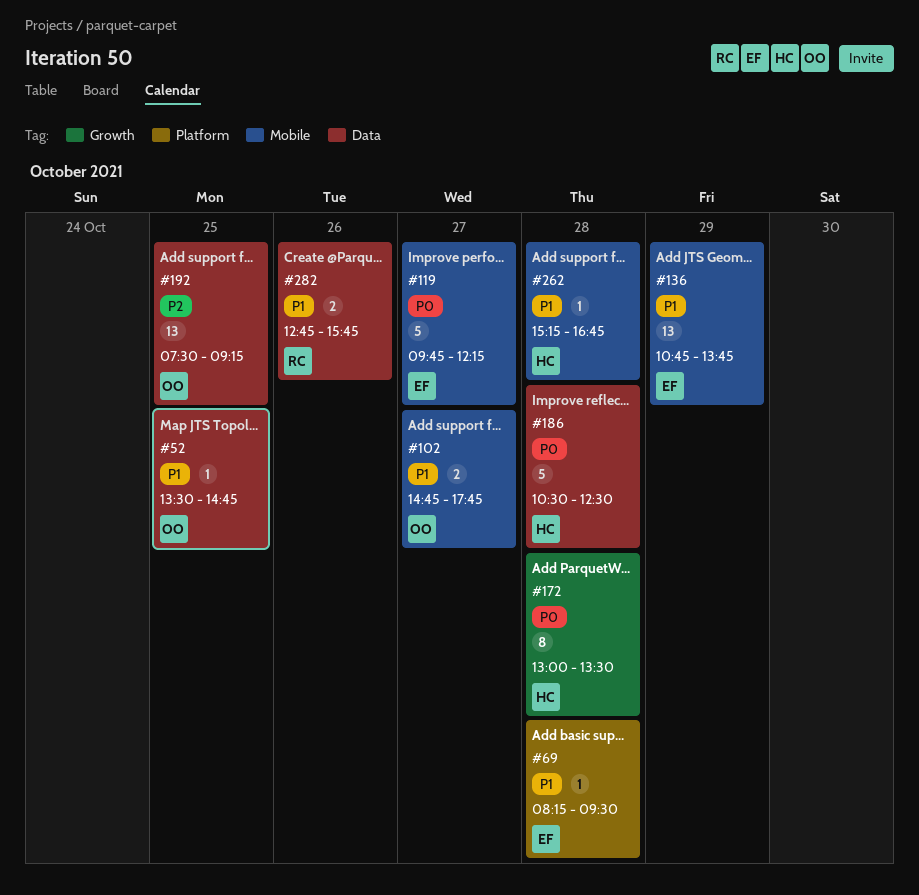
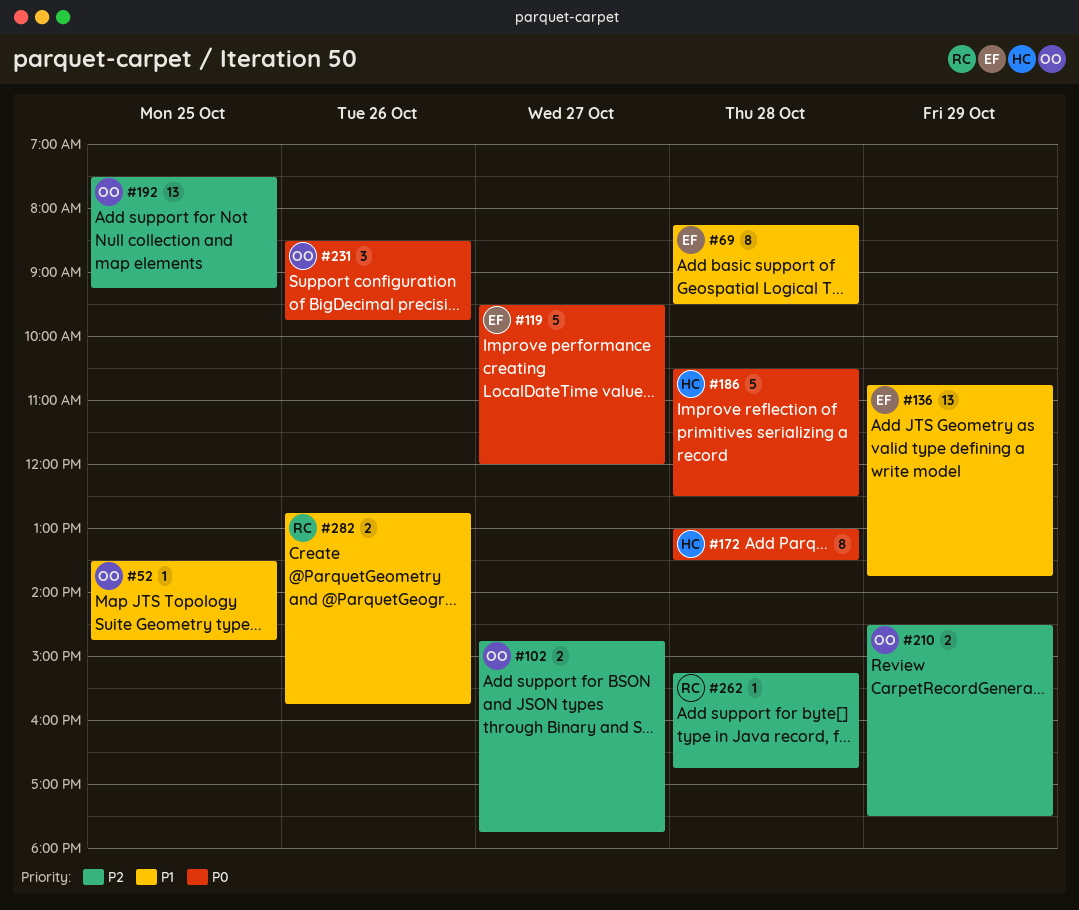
#69, estimate: 1 -> 8
#102, priority: P1 -> P2
#119, begins: 09:45 -> 09:30
#119, ends: 12:15 -> 12:00
#210: none -> present
#231: none -> present
#262, owner: HC -> RC
#262, priority: P1 -> P2

